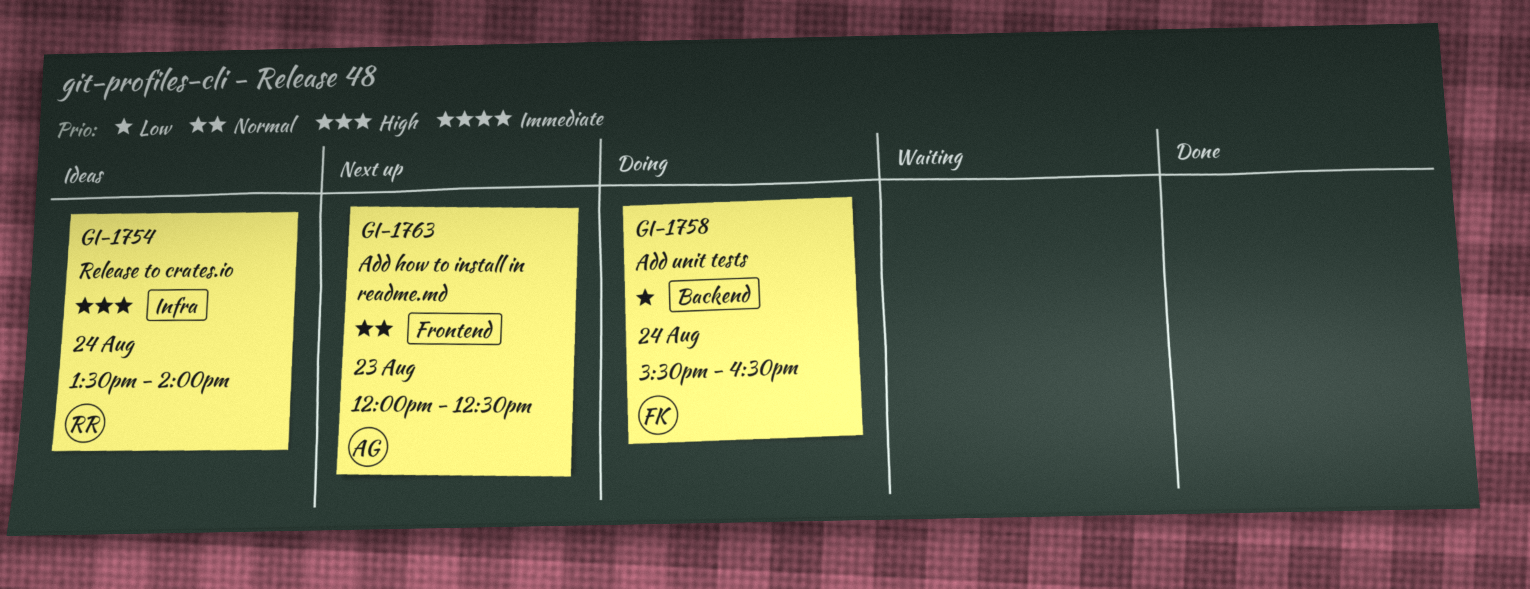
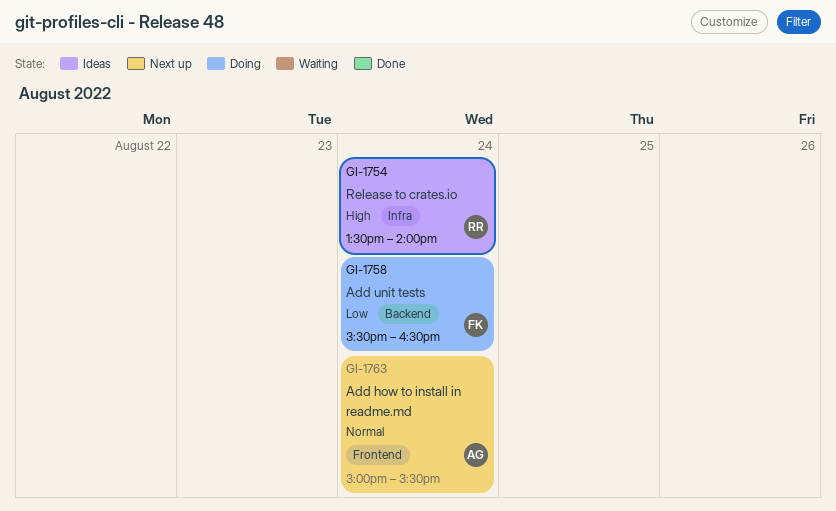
GI-1763, day: Aug 23 -> Aug 24
GI-1763, begins: 12:00 -> 15:00
GI-1763, ends: 12:30 -> 15:30

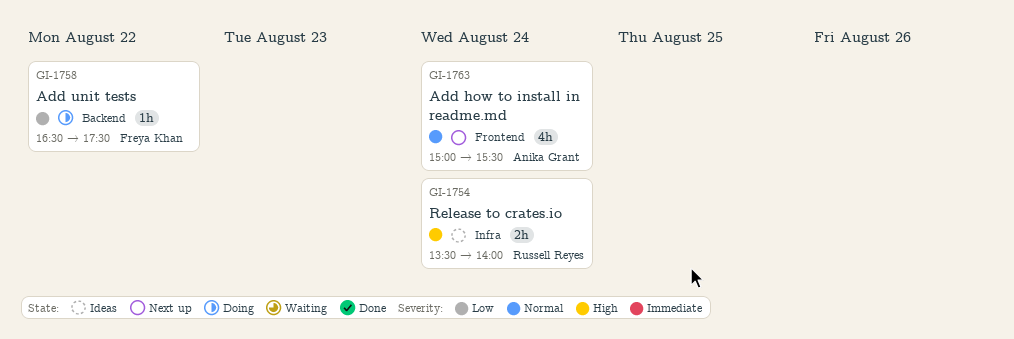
GI-1758, day: Aug 24 -> Aug 22
GI-1758, begins: 15:30 -> 16:30
GI-1758, ends: 16:30 -> 17:30

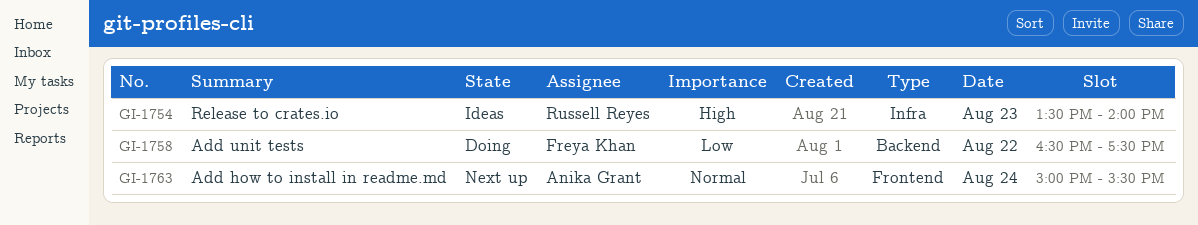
GI-1754, day: Aug 24 -> Aug 23

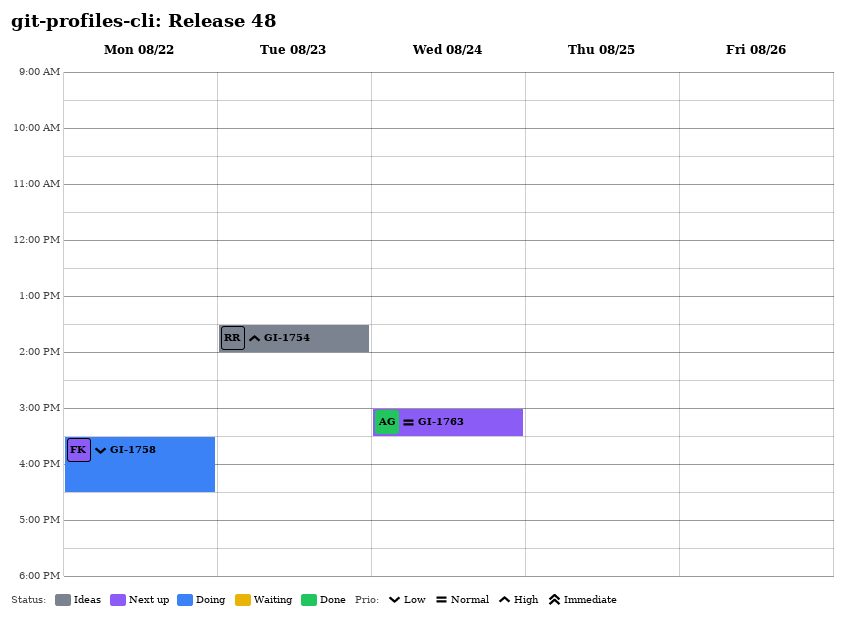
GI-1758, begins: 16:30 -> 15:30
GI-1758, ends: 17:30 -> 16:30

